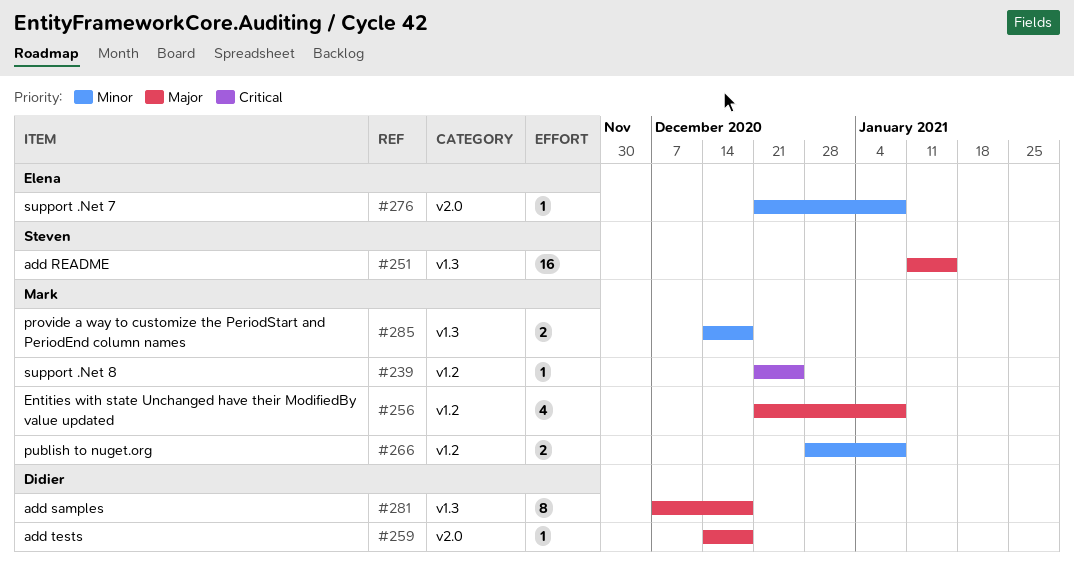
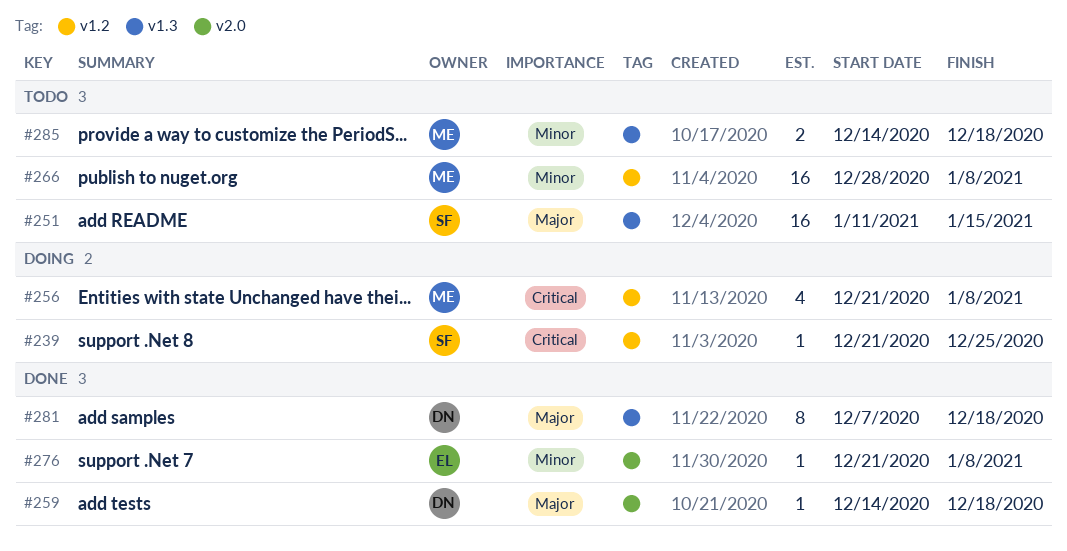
#239, owner: Mark -> Steven
#256, priority: Major -> Critical
#266, estimate: 2 -> 16

